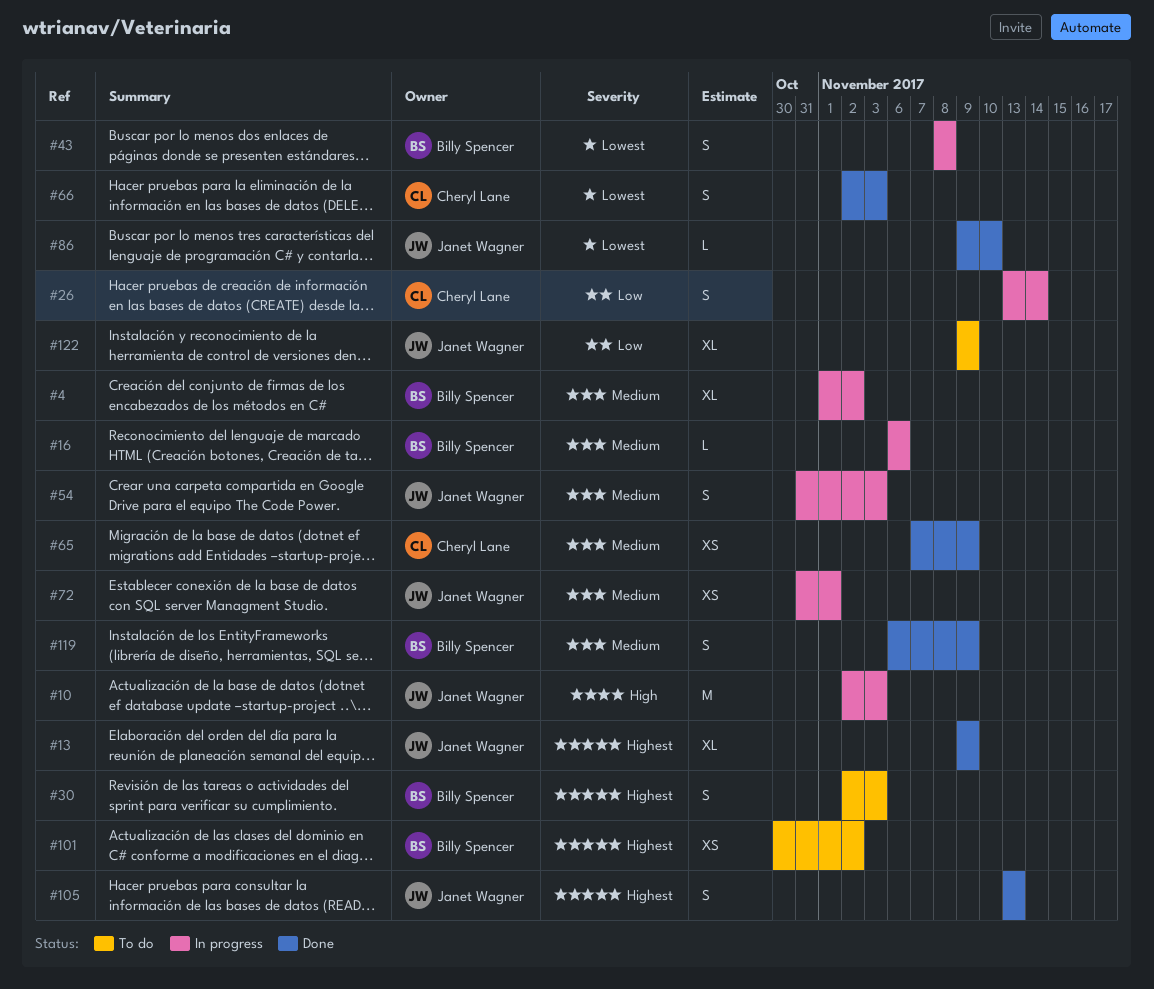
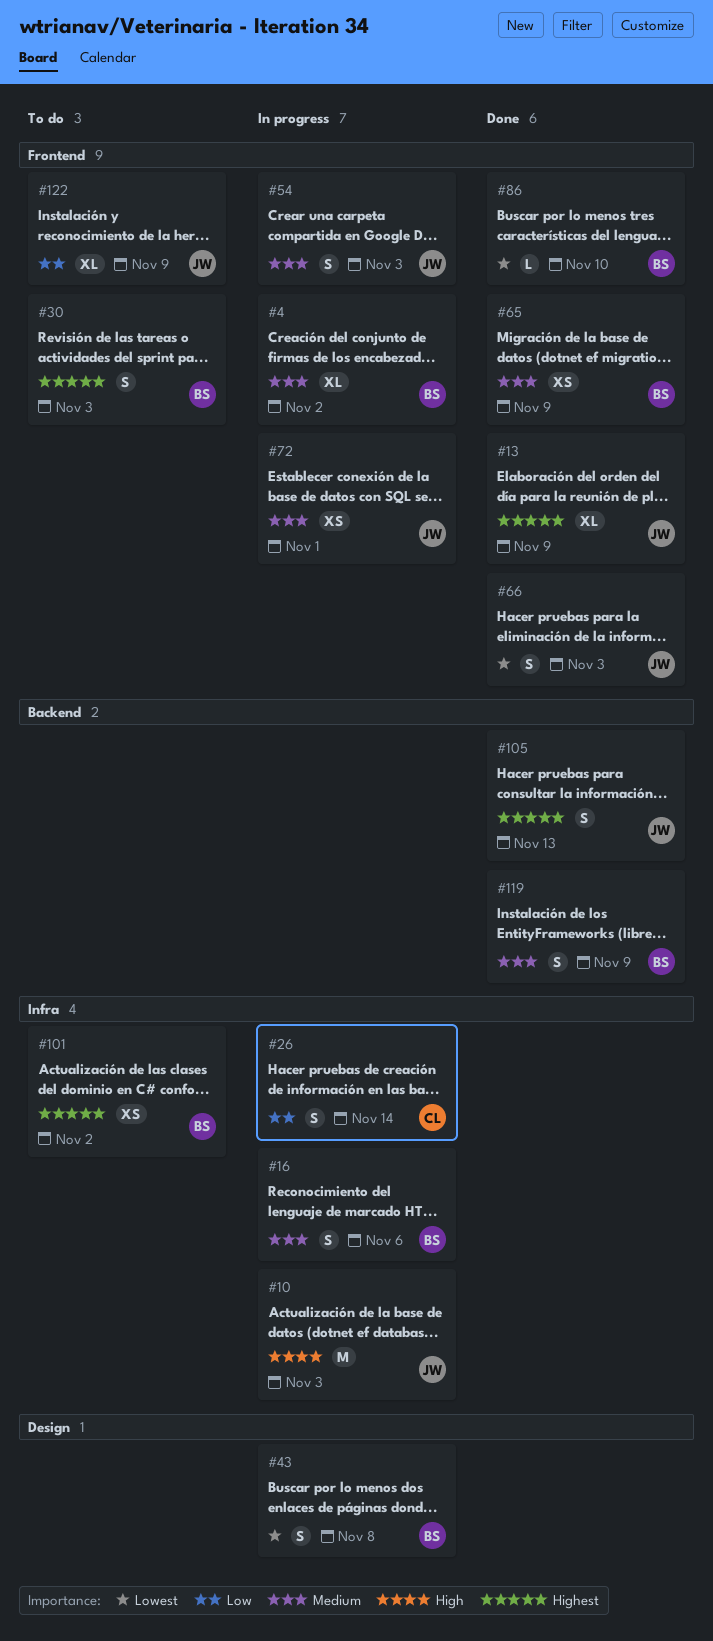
#16, estimate: L -> S
#65, owner: Cheryl Lane -> Billy Spencer
#66, owner: Cheryl Lane -> Janet Wagner
#86, owner: Janet Wagner -> Billy Spencer

